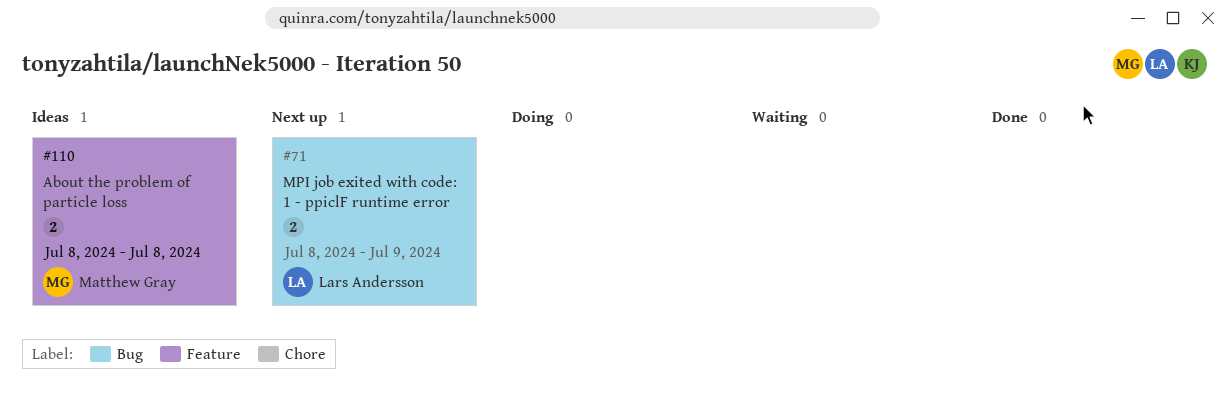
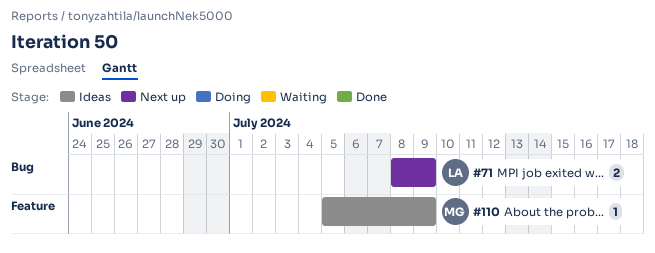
#110, estimate: 2 -> 1
#110, start: Jul 8 -> Jul 5
#110, due: Jul 8 -> Jul 9

